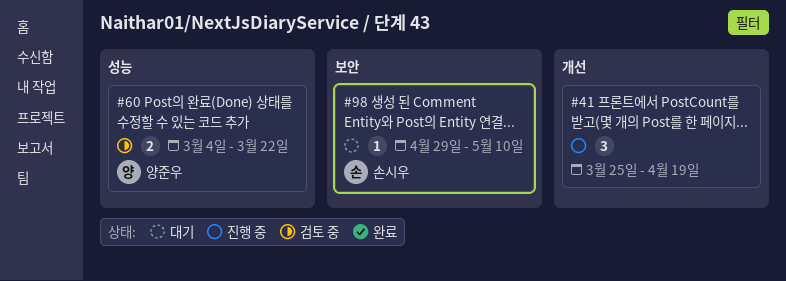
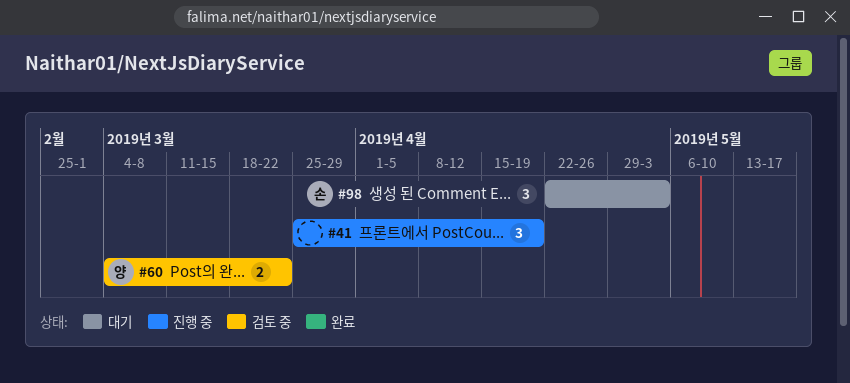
#98, estimate: 1 -> 3
#98, start: Apr 29 -> Apr 22
#98, due: May 10 -> May 3

